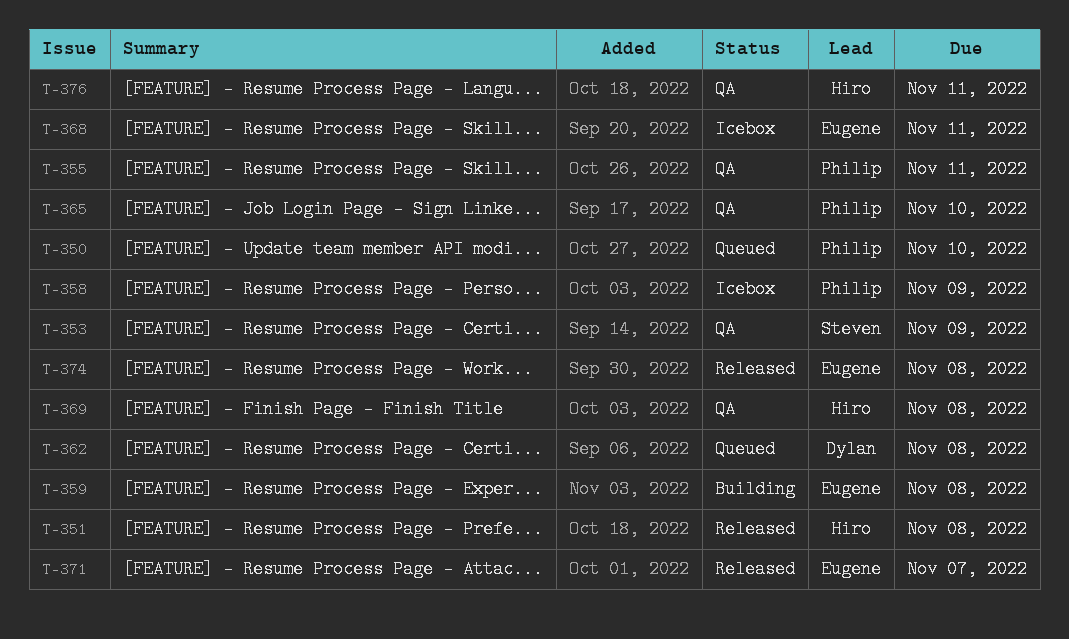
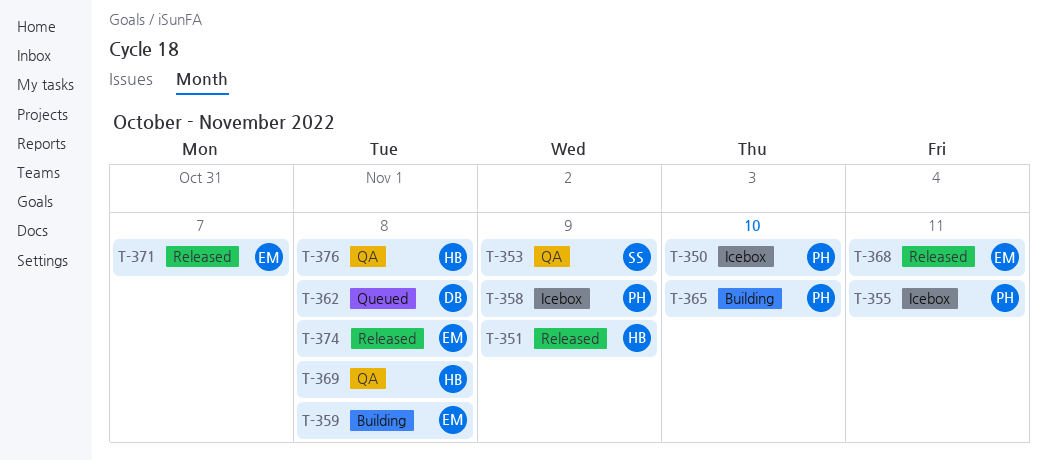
T-350, status: Queued -> Icebox
T-351, due: Nov 8 -> Nov 9
T-355, status: QA -> Icebox
T-365, status: QA -> Building
T-368, status: Icebox -> Released
T-376, due: Nov 11 -> Nov 8

